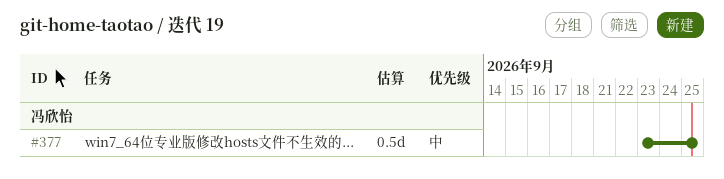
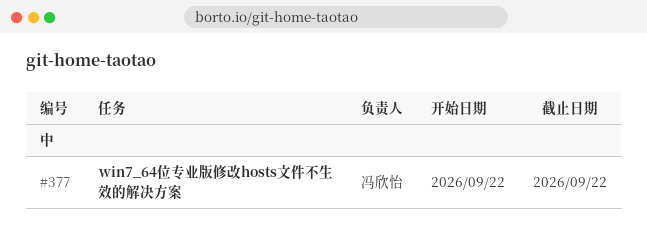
#377, start: Sep 23 -> Sep 22
#377, due: Sep 25 -> Sep 22

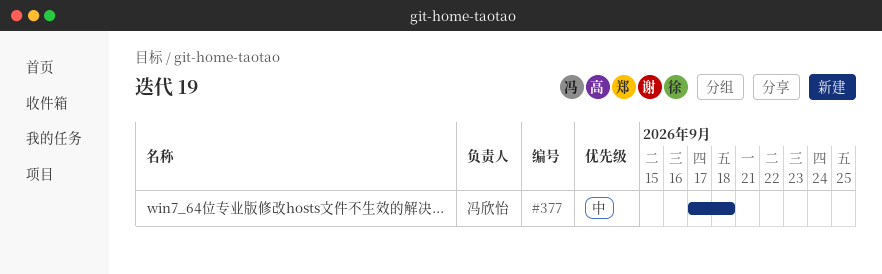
#377, start: Sep 22 -> Sep 17
#377, due: Sep 22 -> Sep 18

